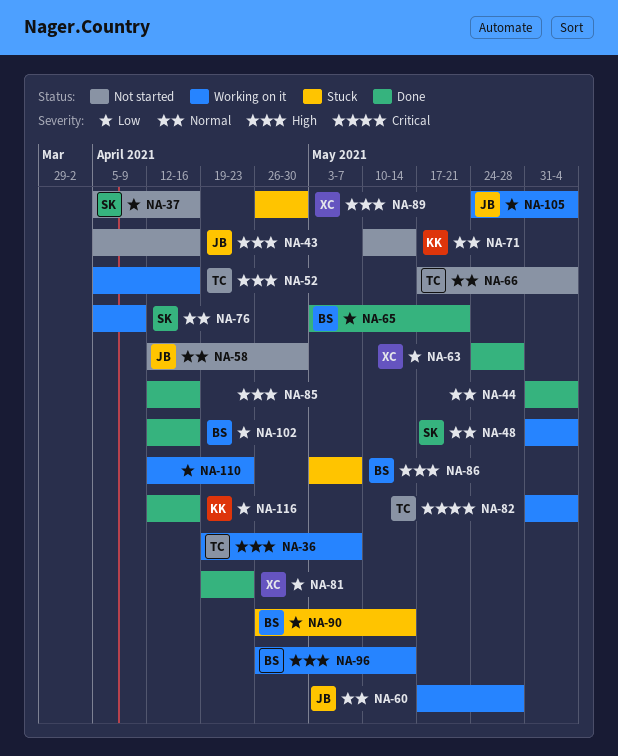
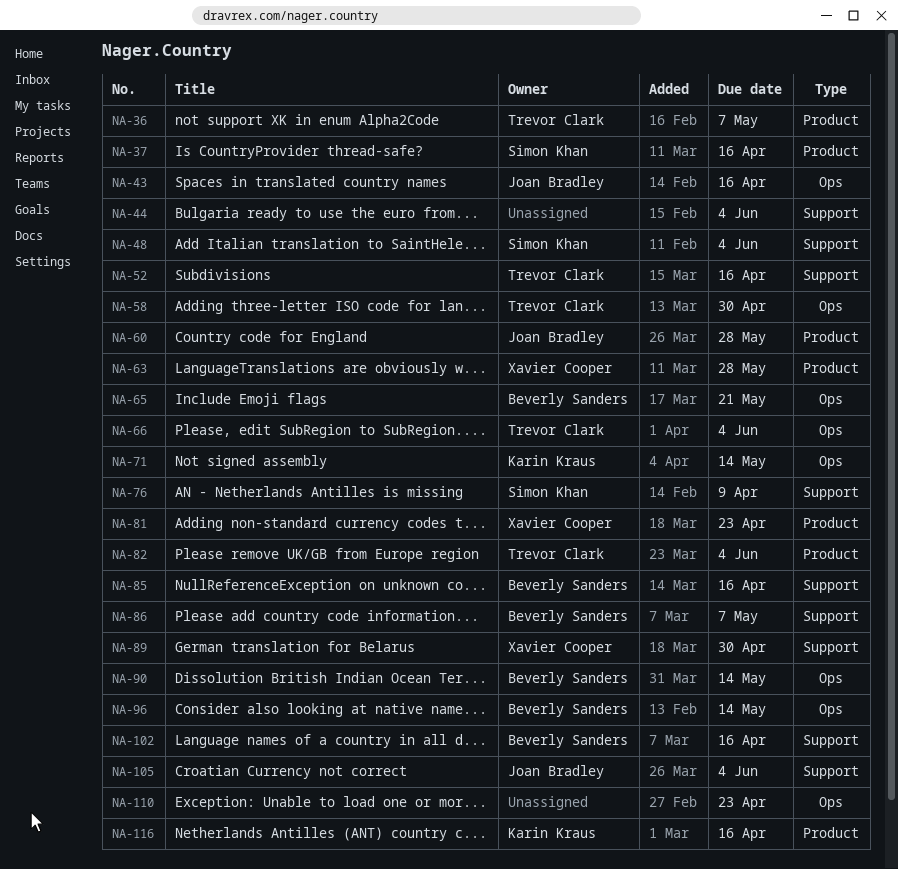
NA-58, owner: Joan Bradley -> Trevor Clark
NA-85, owner: none -> Beverly Sanders

